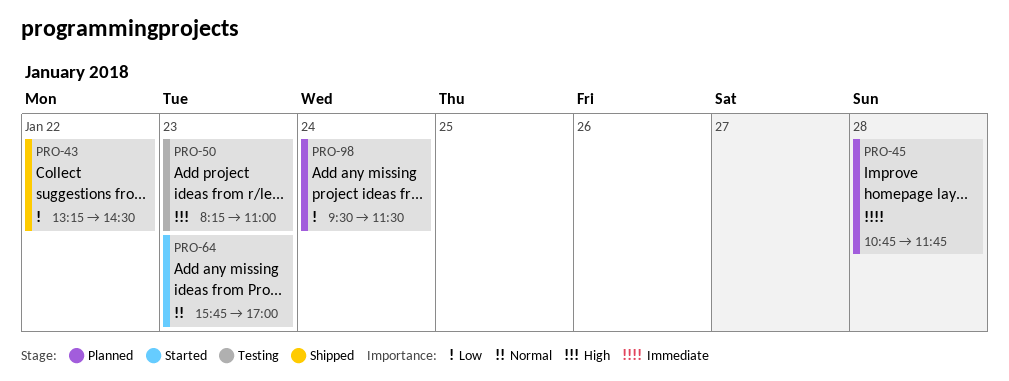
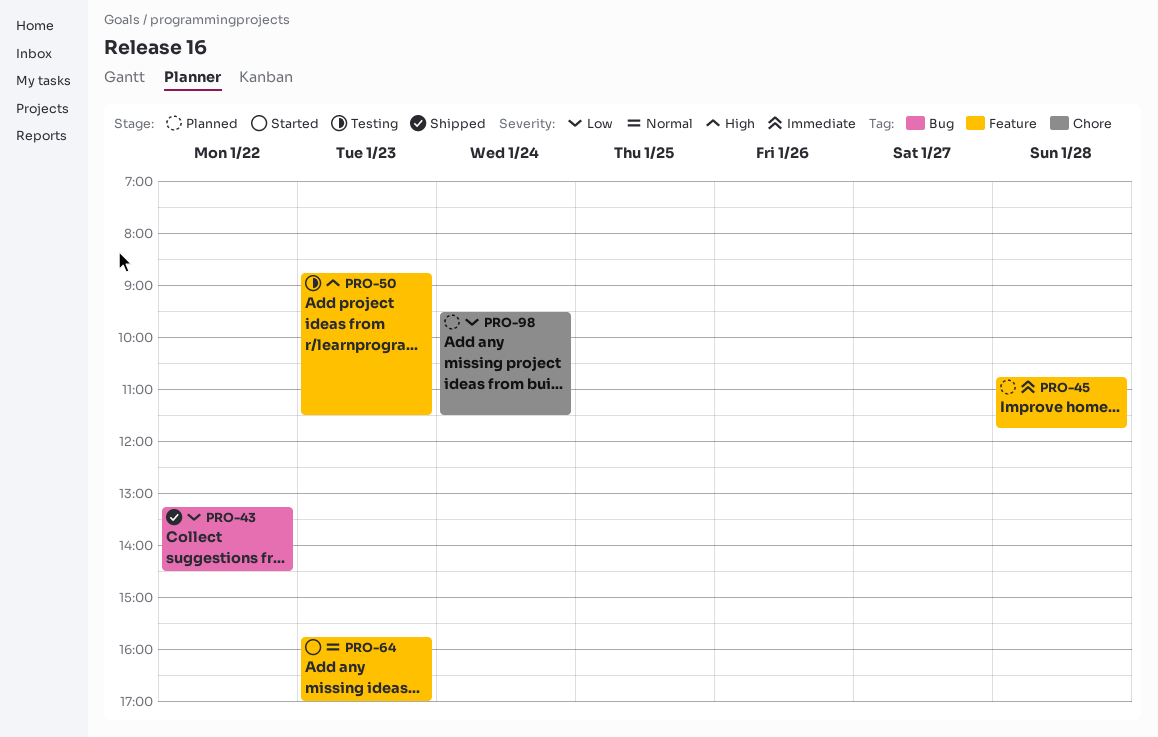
PRO-50, begins: 08:15 -> 08:45
PRO-50, ends: 11:00 -> 11:30

